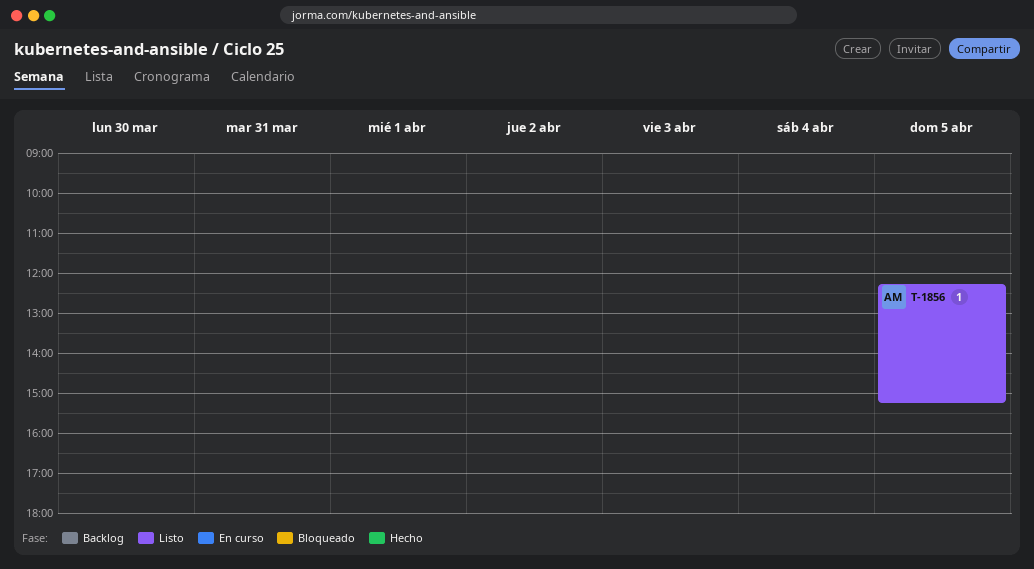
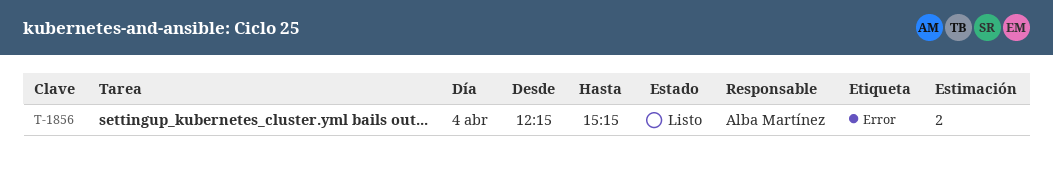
T-1856, estimate: 1 -> 2
T-1856, day: Apr 5 -> Apr 4

